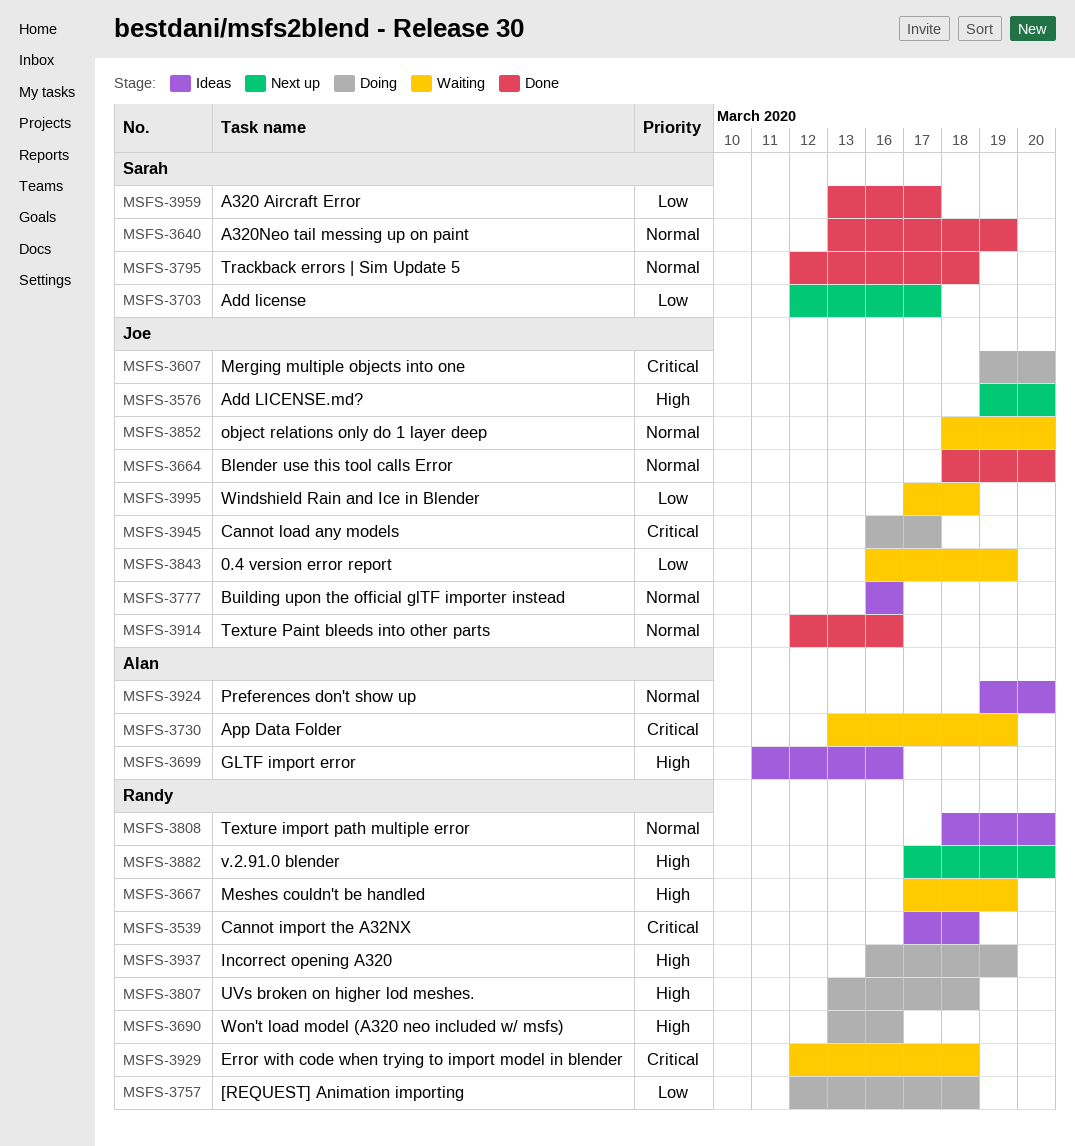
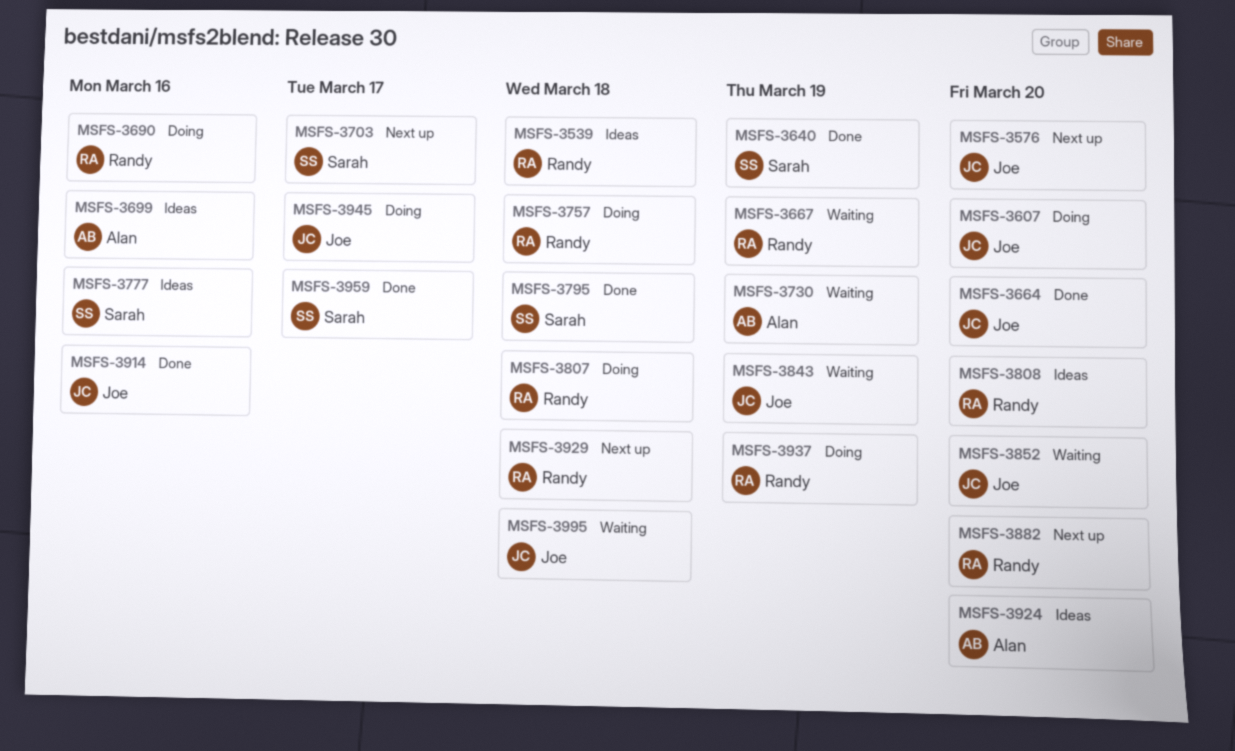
MSFS-3777, owner: Joe -> Sarah
MSFS-3929, status: Waiting -> Next up

